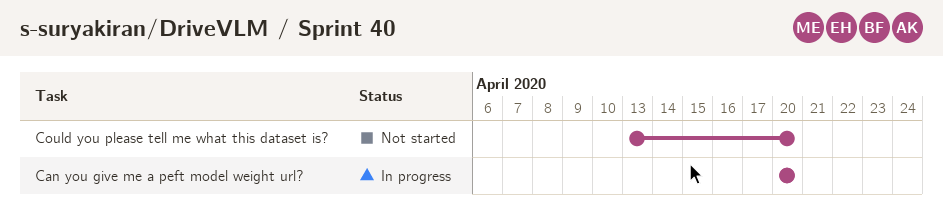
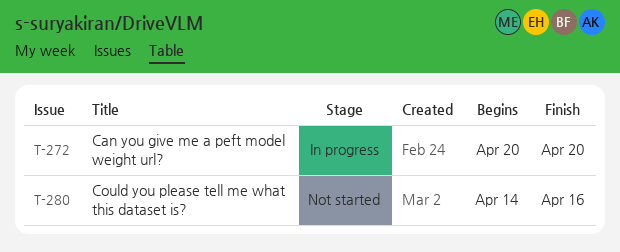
Could you please tell me what this dataset is?, start: Apr 13 -> Apr 14
Could you please tell me what this dataset is?, due: Apr 20 -> Apr 16

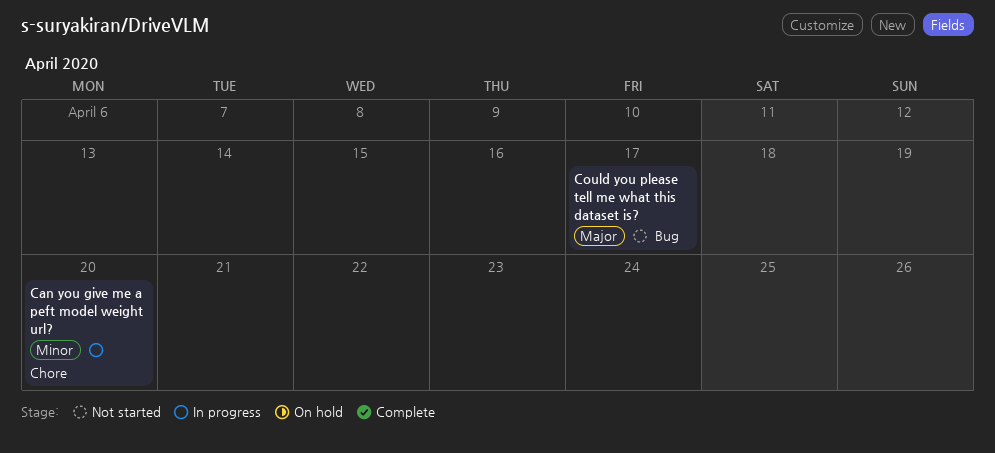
Could you please tell me what this dataset is?, due: Apr 16 -> Apr 17

